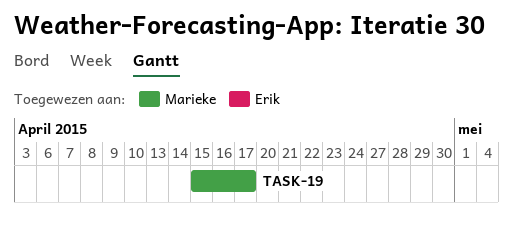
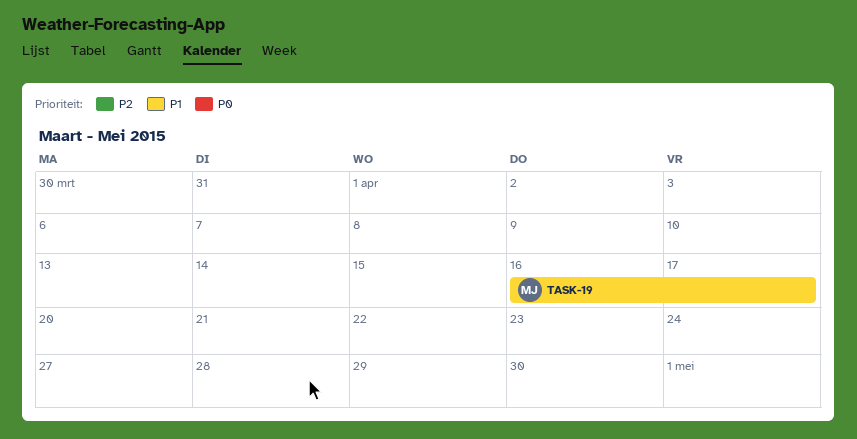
TASK-19, start: Apr 15 -> Apr 16

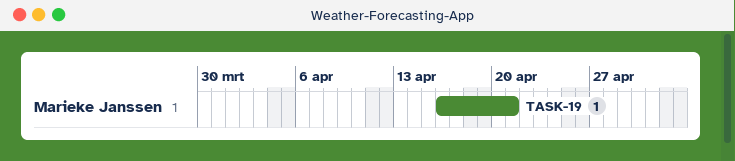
TASK-19, due: Apr 17 -> Apr 21

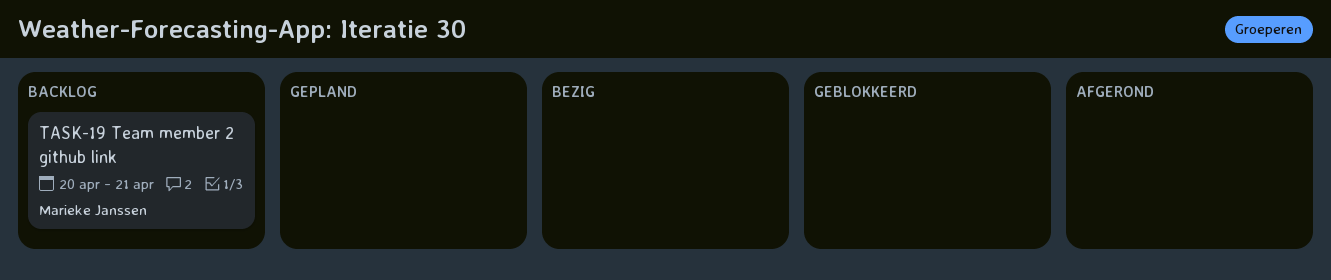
TASK-19, start: Apr 16 -> Apr 20

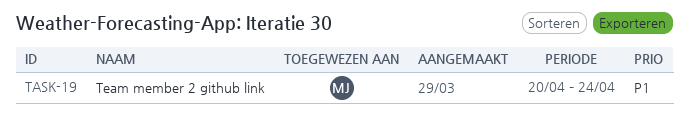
TASK-19, due: Apr 21 -> Apr 24

